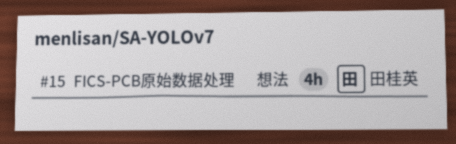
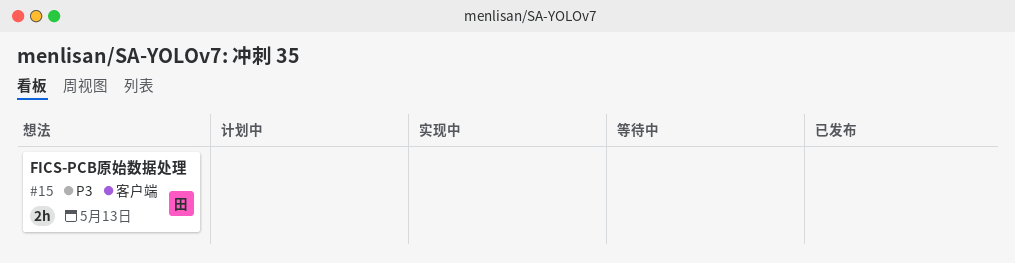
#15, estimate: 4h -> 2h

